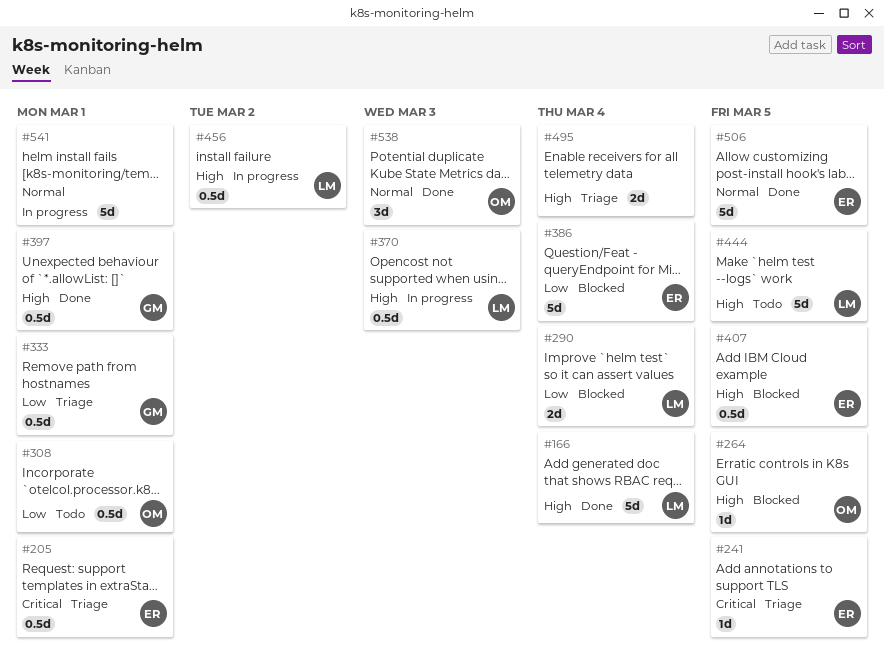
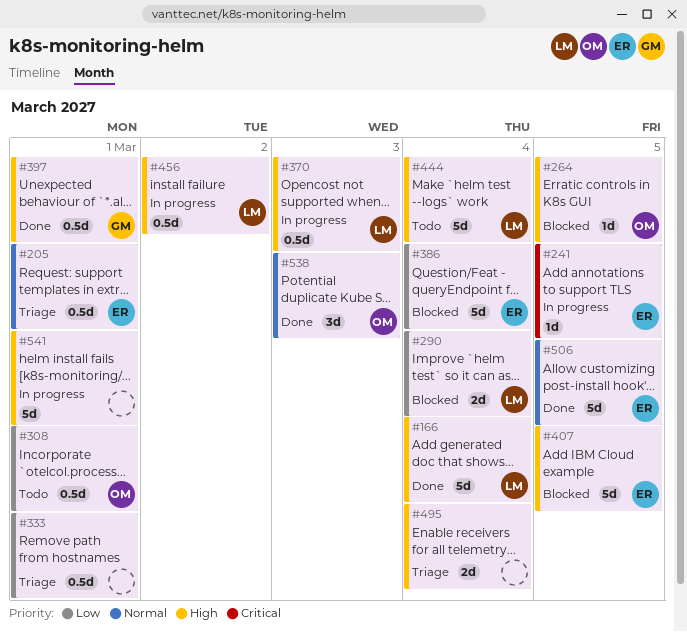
#205, priority: Critical -> Normal
#241, status: Triage -> In progress
#333, owner: GM -> none
#407, estimate: 0.5d -> 5d
#444, due: Mar 5 -> Mar 4
#541, priority: Normal -> High

